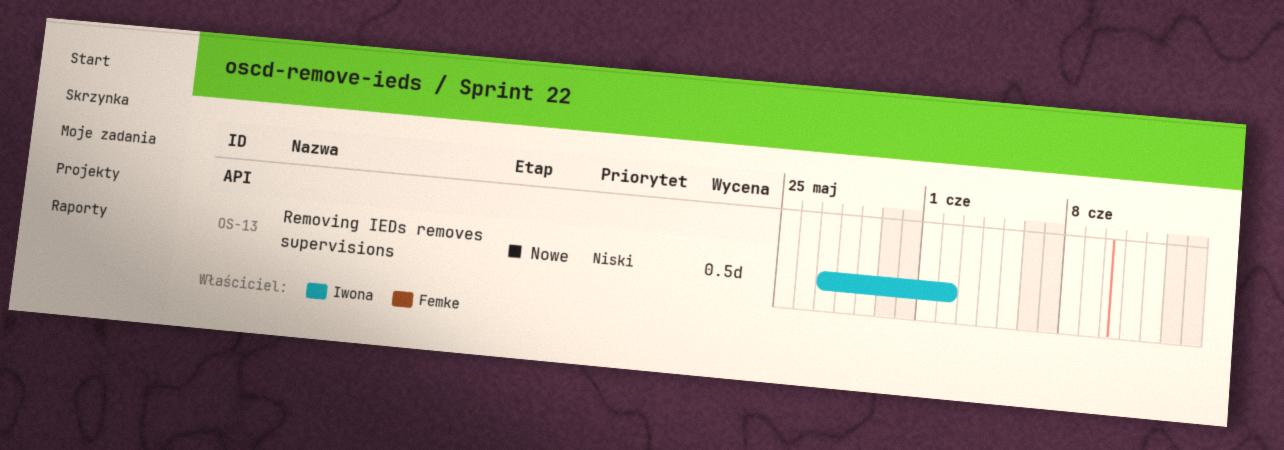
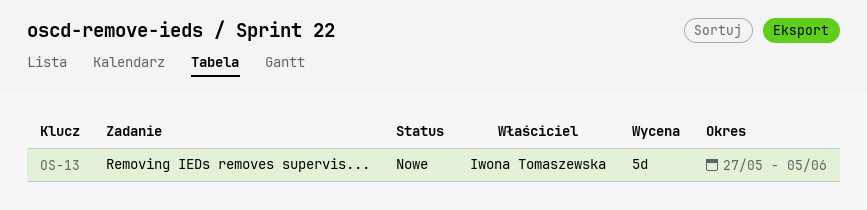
OS-13, estimate: 0.5d -> 5d
OS-13, due: Jun 2 -> Jun 5

